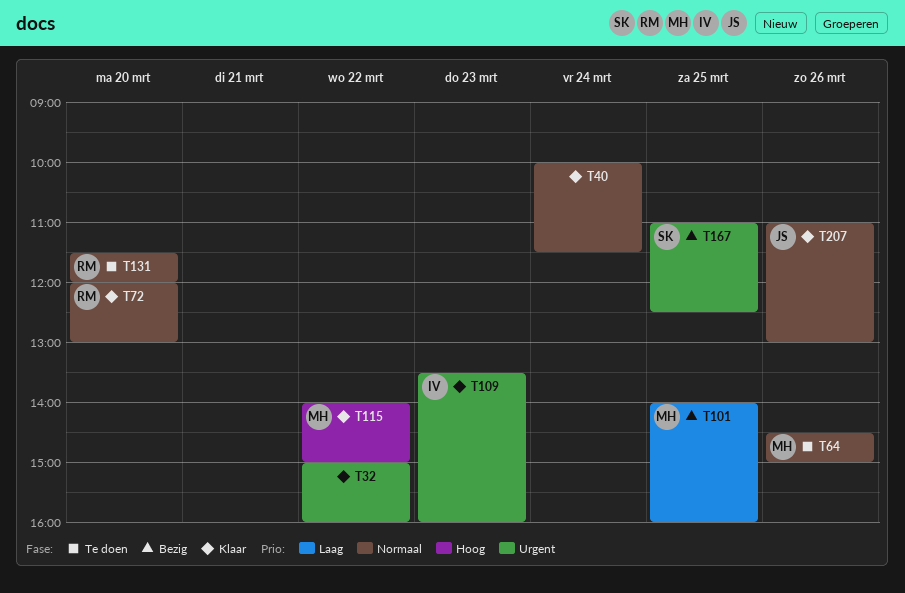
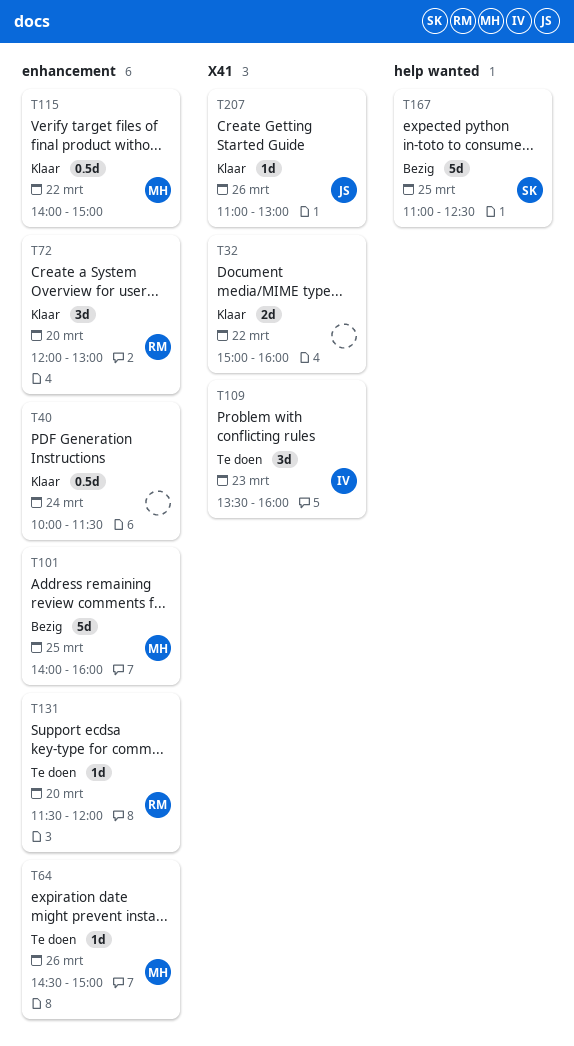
T109, status: Klaar -> Te doen

